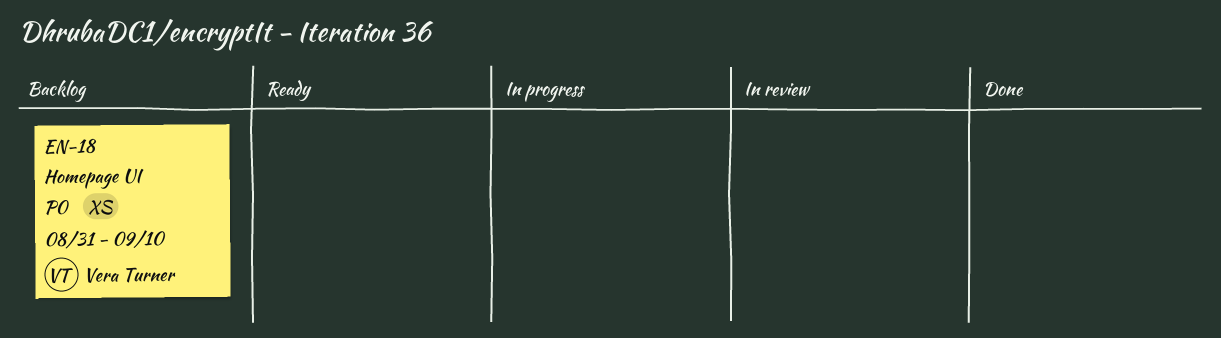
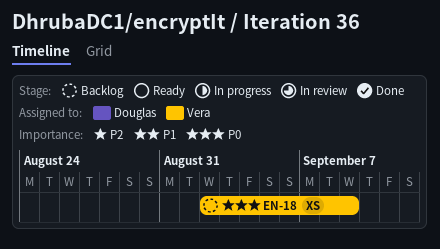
EN-18, start: Aug 31 -> Sep 2
EN-18, due: Sep 10 -> Sep 9

